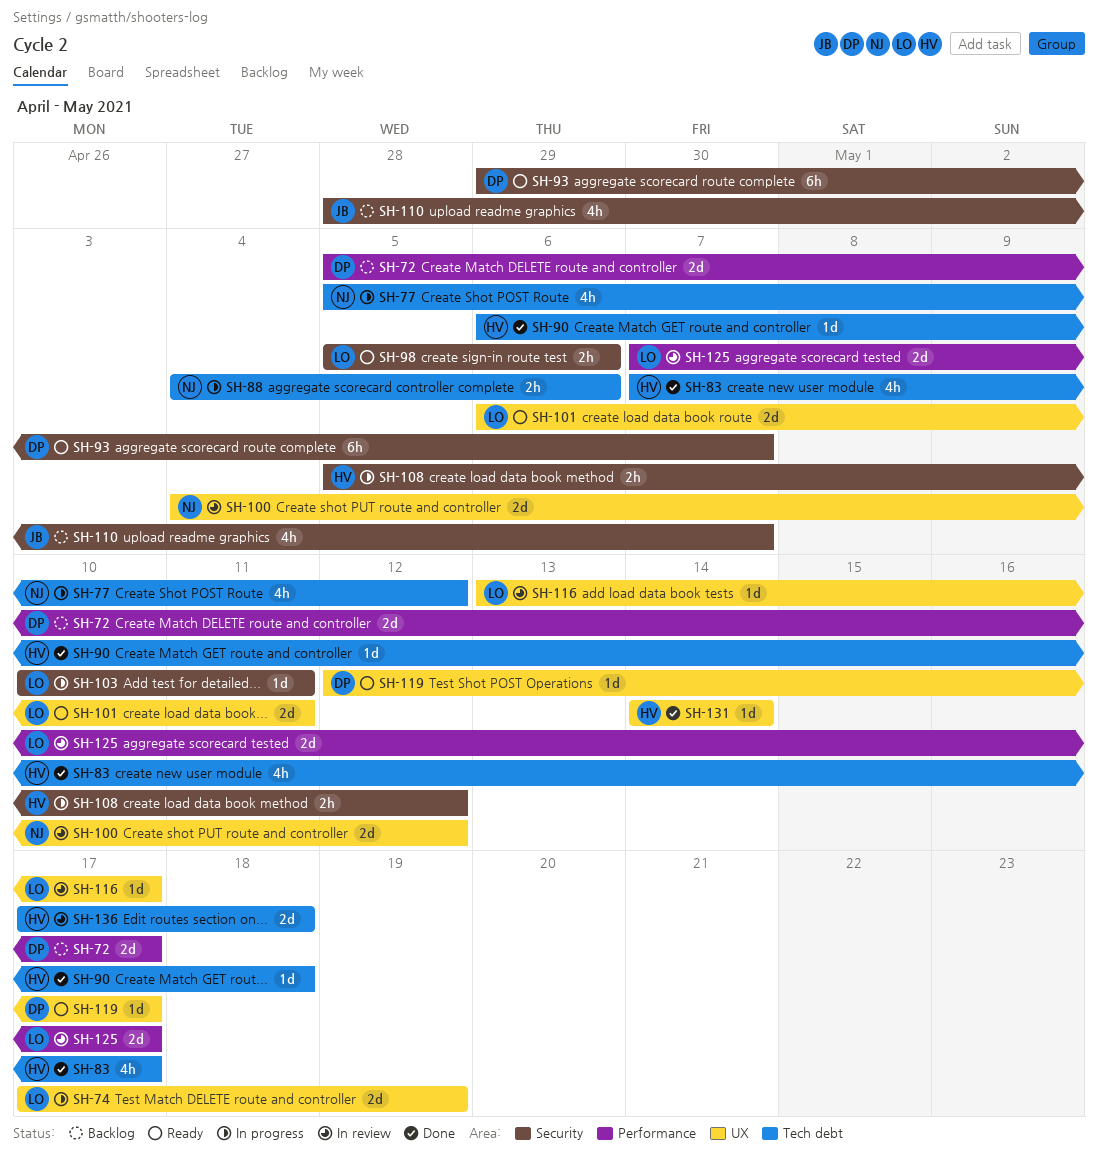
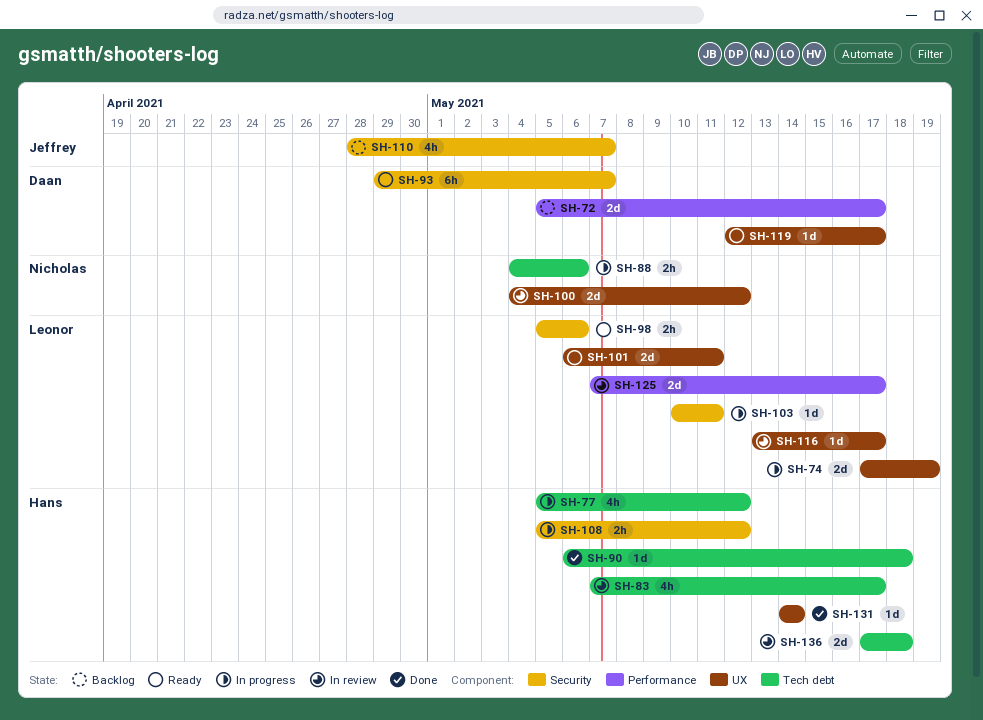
SH-77, owner: Nicholas -> Hans
SH-83, status: Done -> In review

